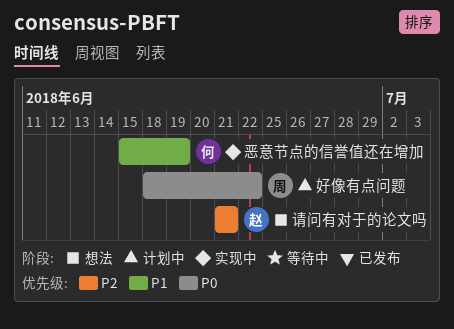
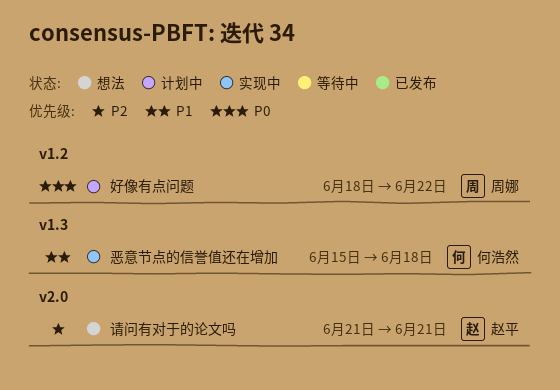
恶意节点的信誉值还在增加, due: Jun 19 -> Jun 18

